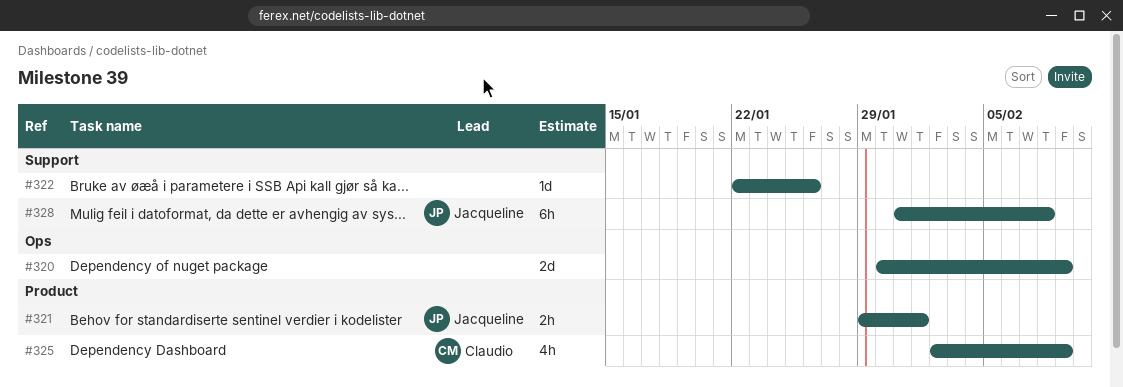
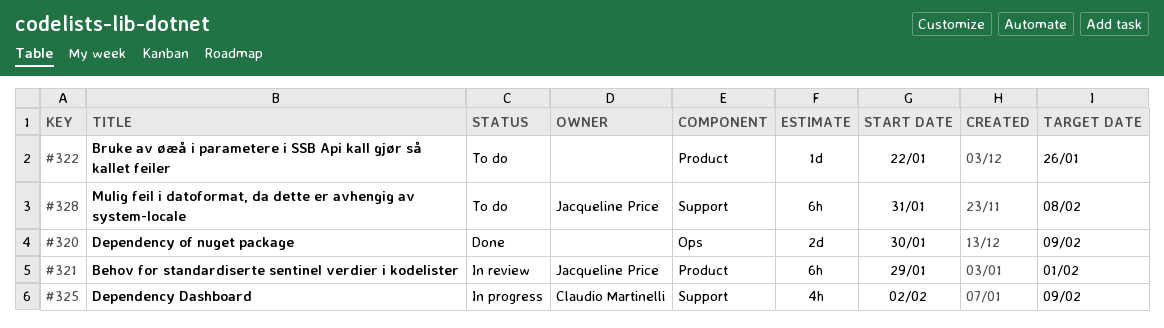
#321, estimate: 2h -> 6h
#322, label: Support -> Product
#325, label: Product -> Support

